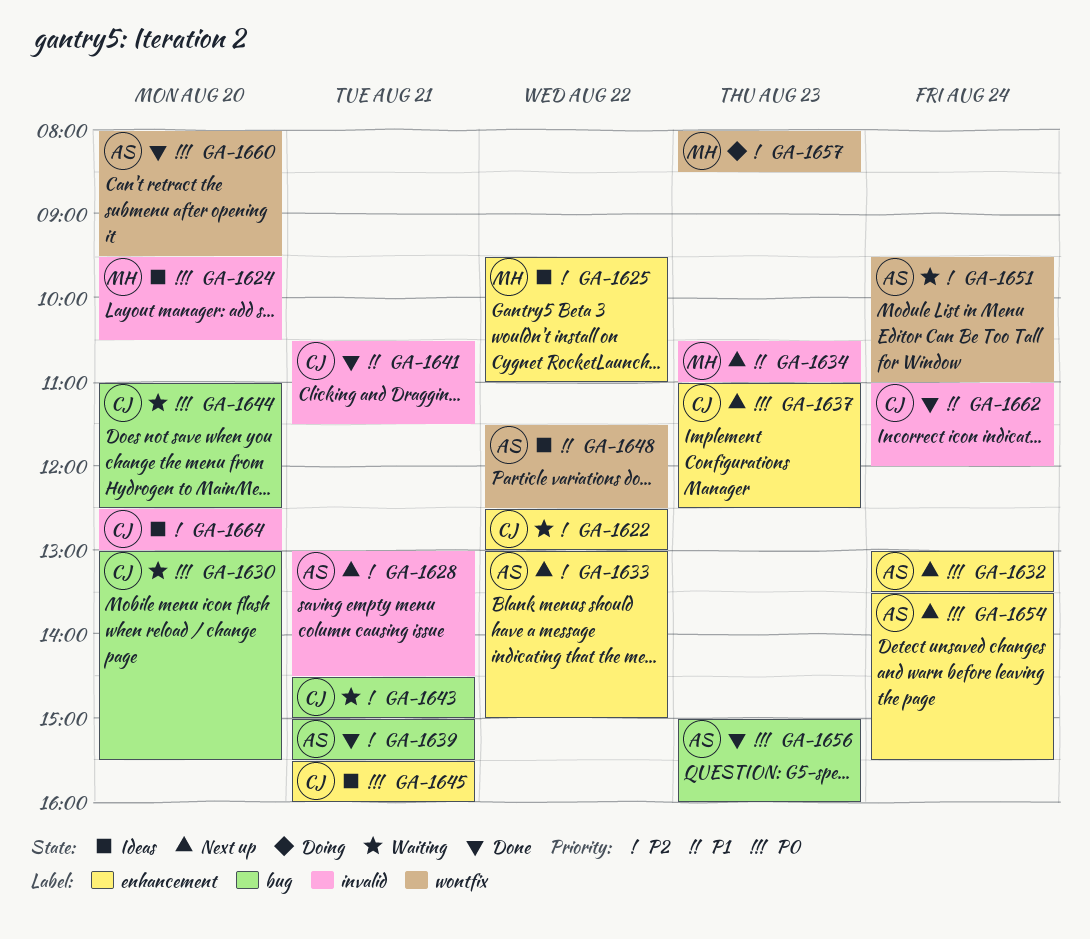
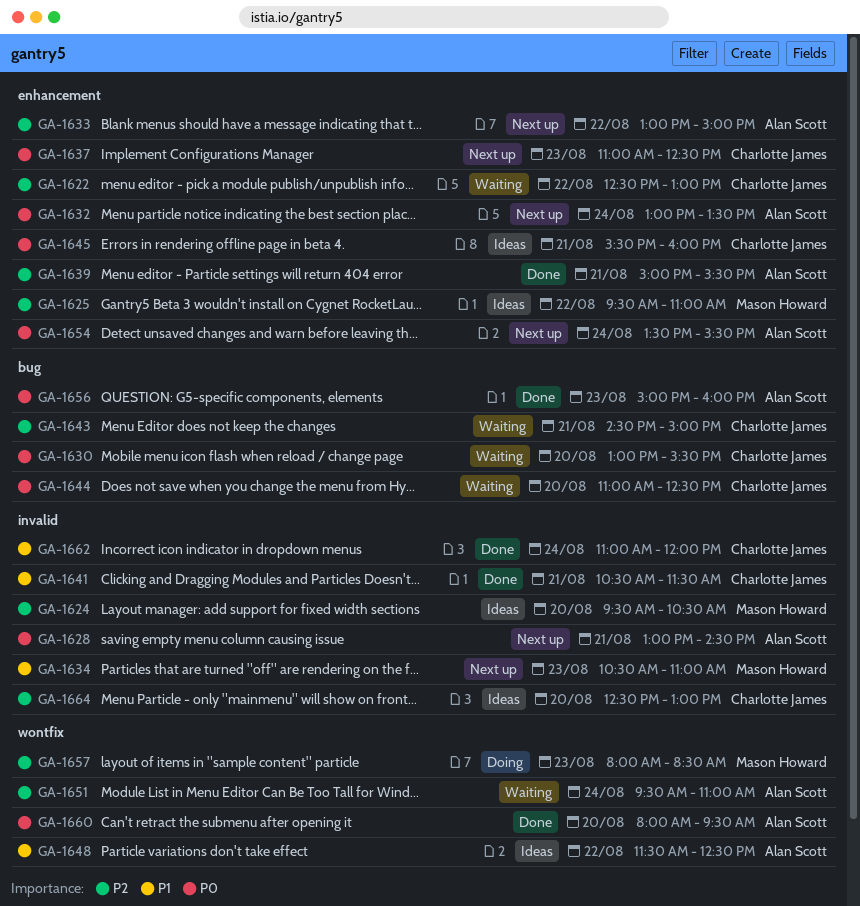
GA-1624, priority: P0 -> P2
GA-1628, priority: P2 -> P0
GA-1639, label: bug -> enhancement

